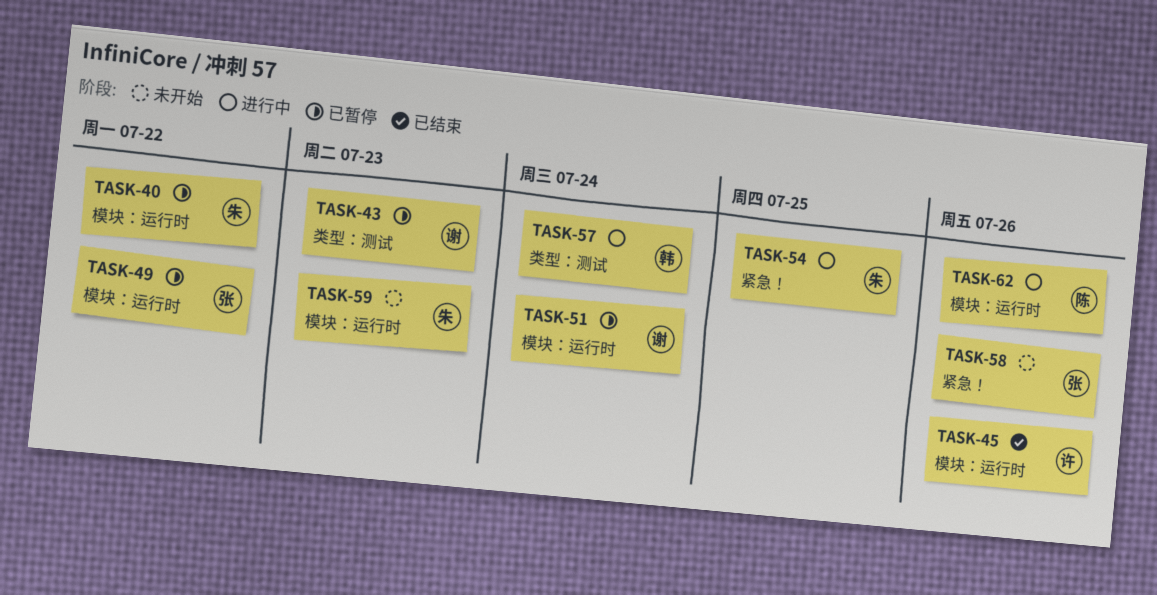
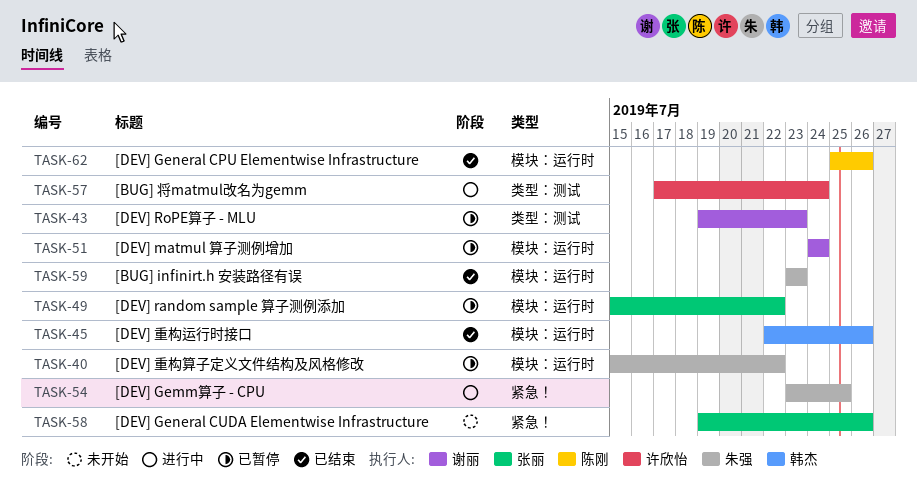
TASK-45, owner: 许欣怡 -> 韩杰
TASK-57, owner: 韩杰 -> 许欣怡
TASK-59, status: 未开始 -> 已结束
TASK-62, status: 进行中 -> 已结束

